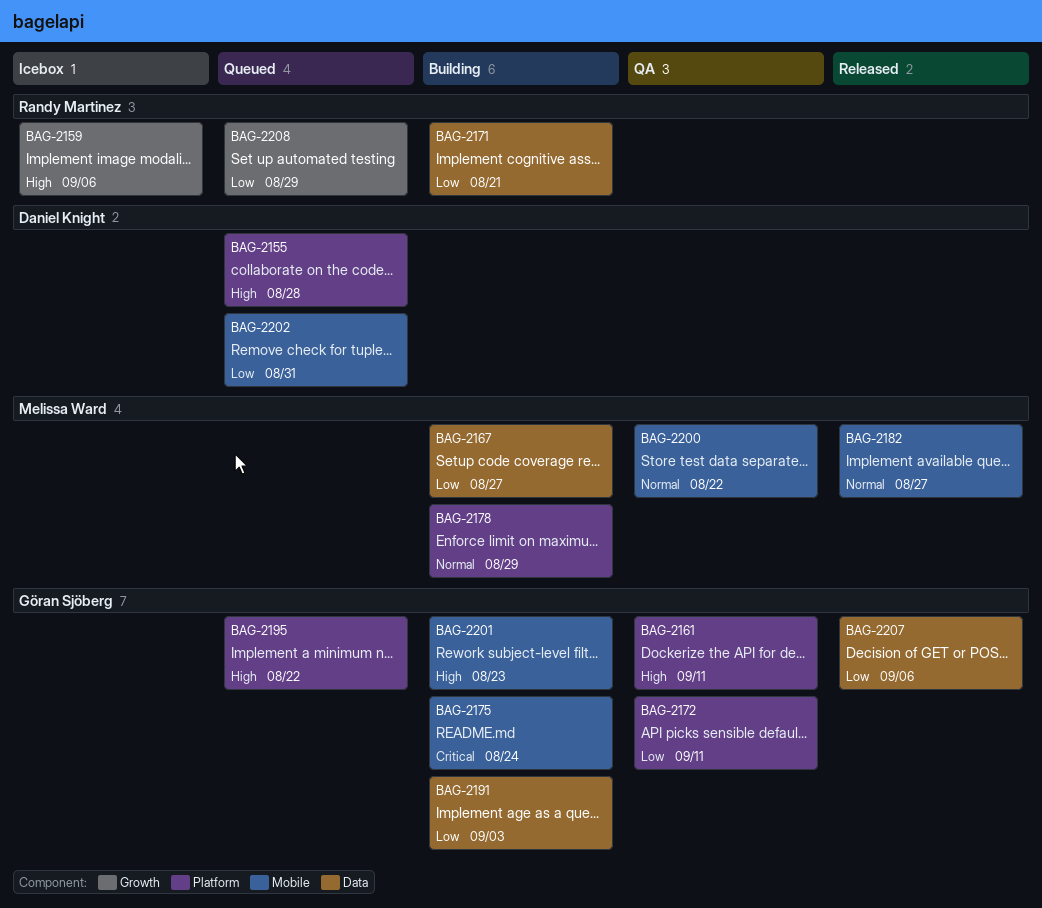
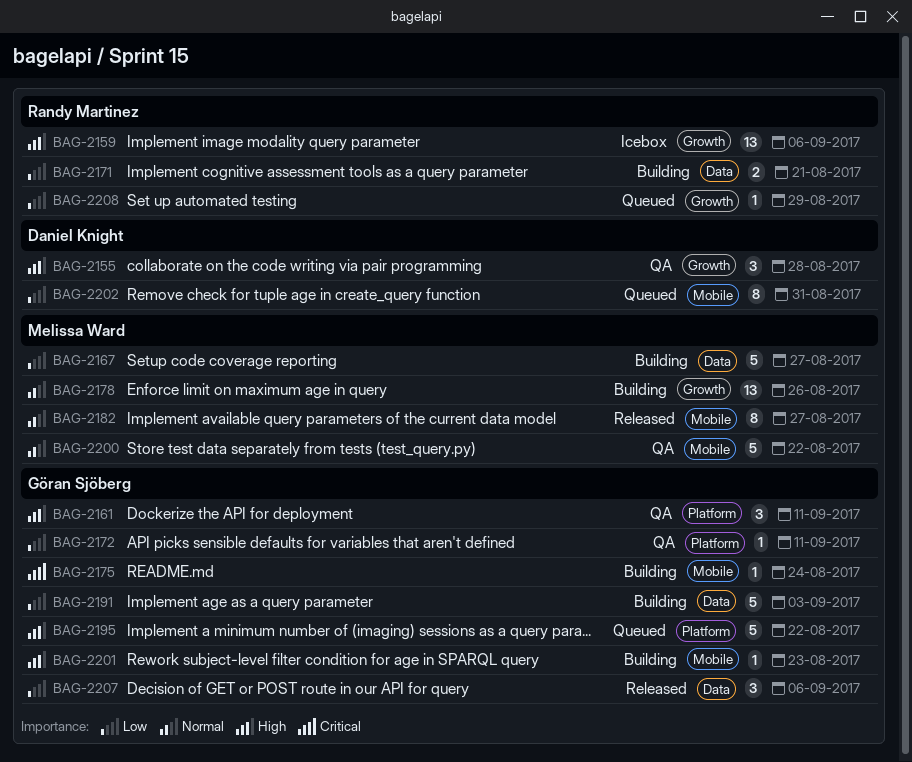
BAG-2155, status: Queued -> QA
BAG-2155, label: Platform -> Growth
BAG-2178, label: Platform -> Growth
BAG-2178, due: Aug 29 -> Aug 26

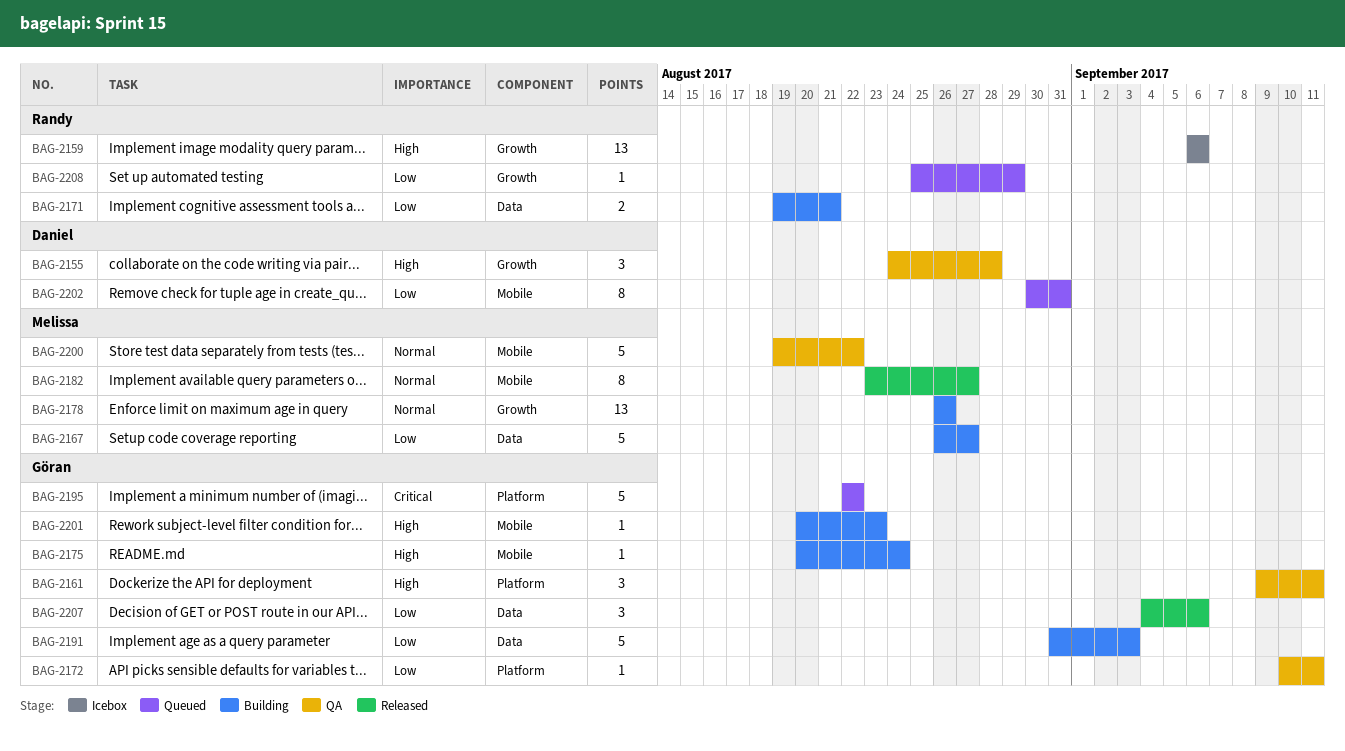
BAG-2175, priority: Critical -> High
BAG-2195, priority: High -> Critical

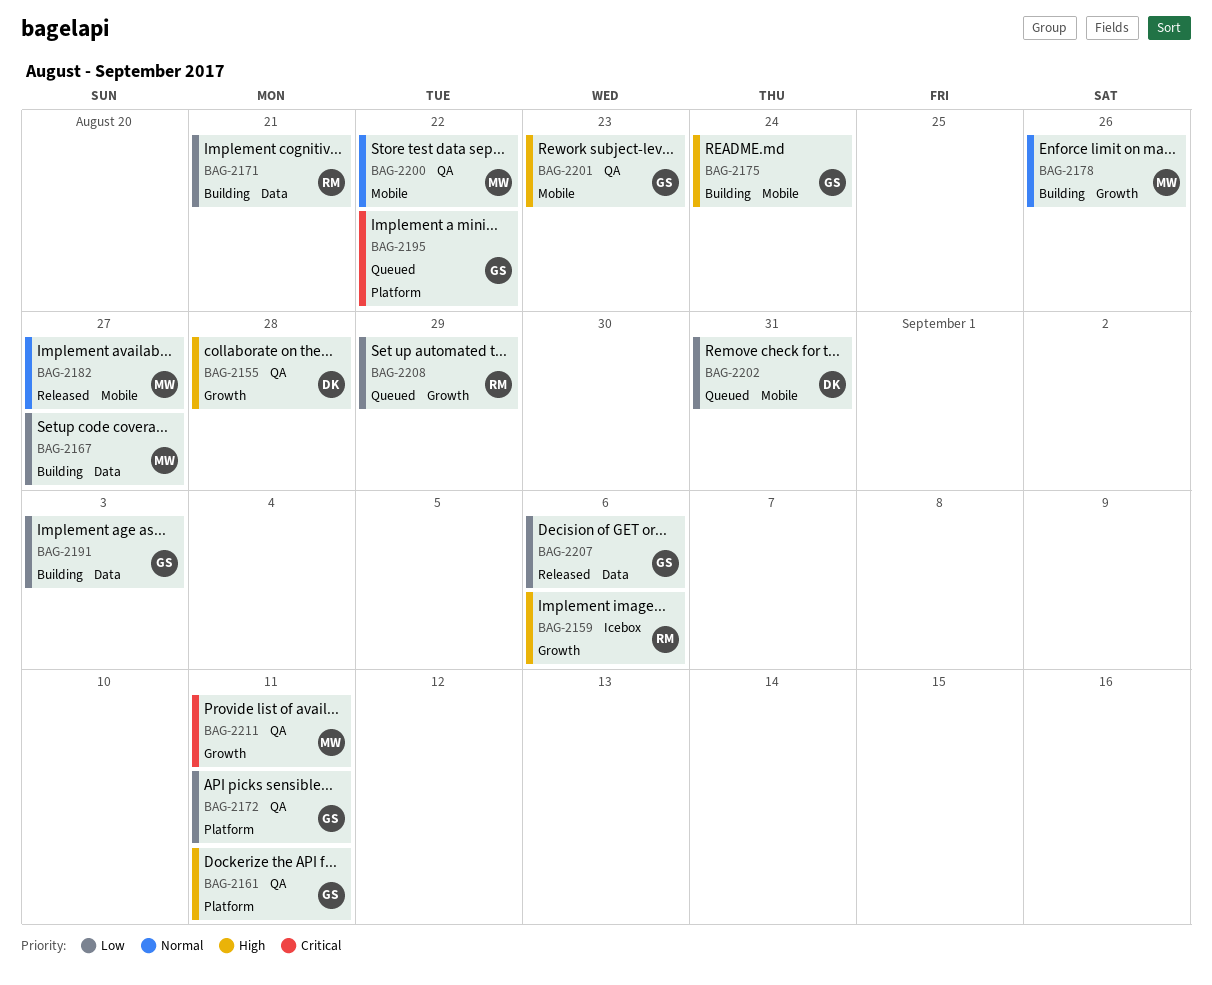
BAG-2201, status: Building -> QA
BAG-2211: none -> present

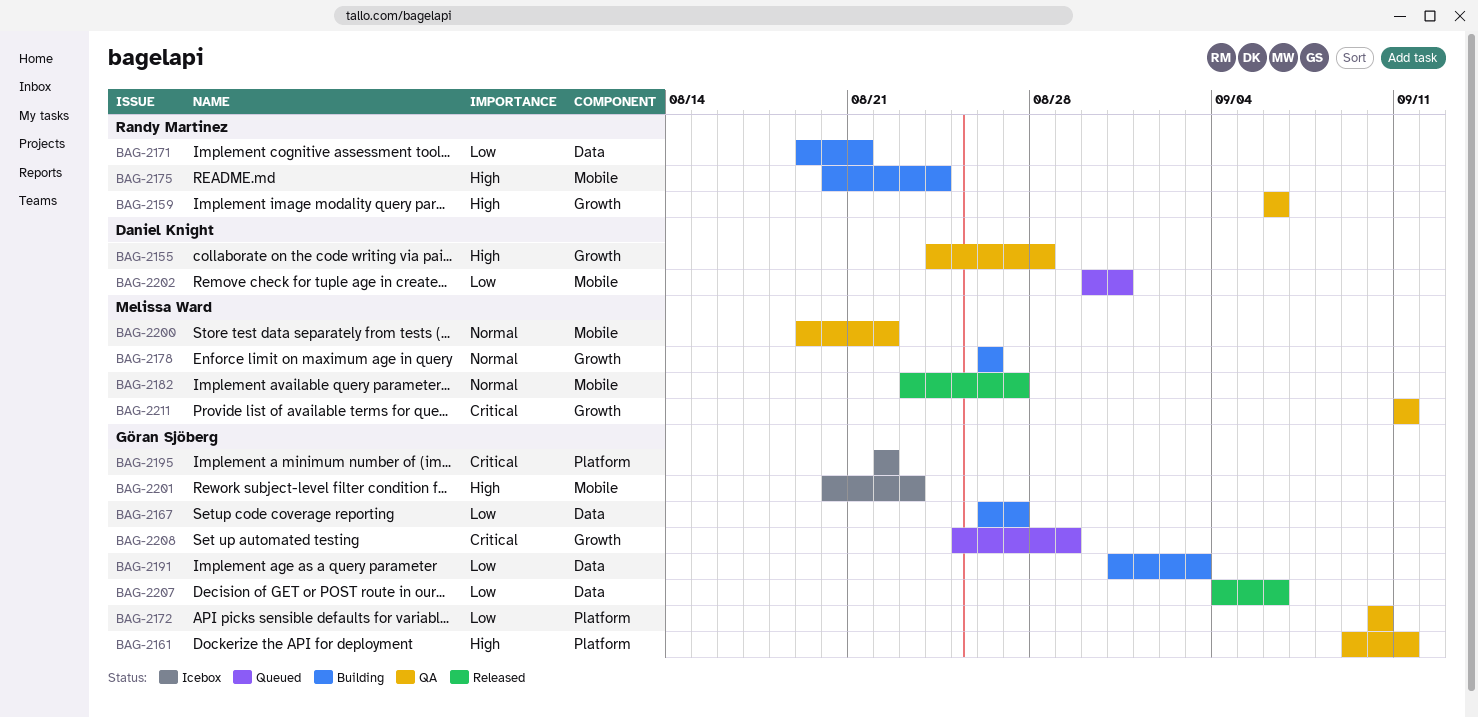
BAG-2159, status: Icebox -> QA
BAG-2167, owner: Melissa Ward -> Göran Sjöberg
BAG-2172, due: Sep 11 -> Sep 10
BAG-2175, owner: Göran Sjöberg -> Randy Martinez
BAG-2195, status: Queued -> Icebox
BAG-2201, status: QA -> Icebox
BAG-2208, owner: Randy Martinez -> Göran Sjöberg
BAG-2208, priority: Low -> Critical

